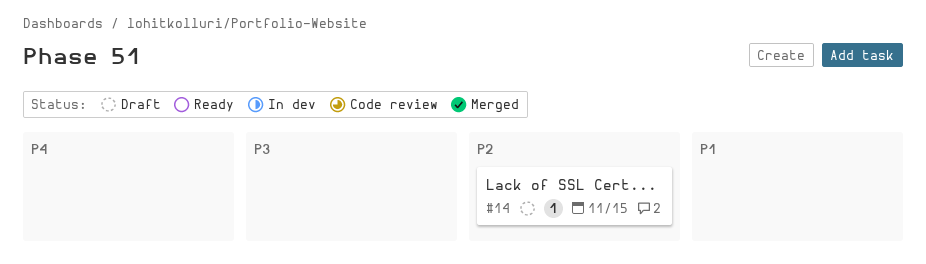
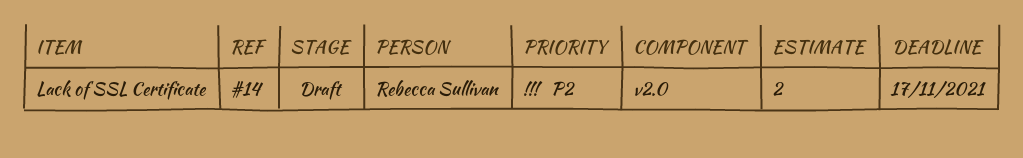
#14, estimate: 1 -> 2
#14, due: Nov 15 -> Nov 17

